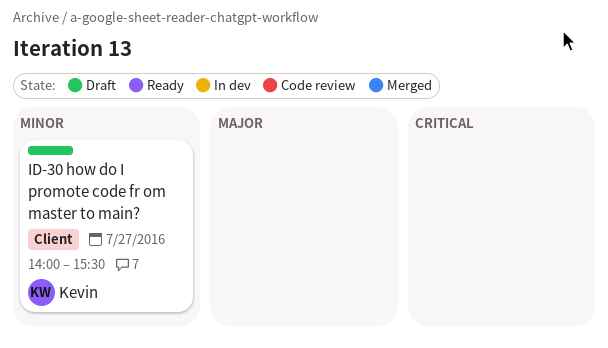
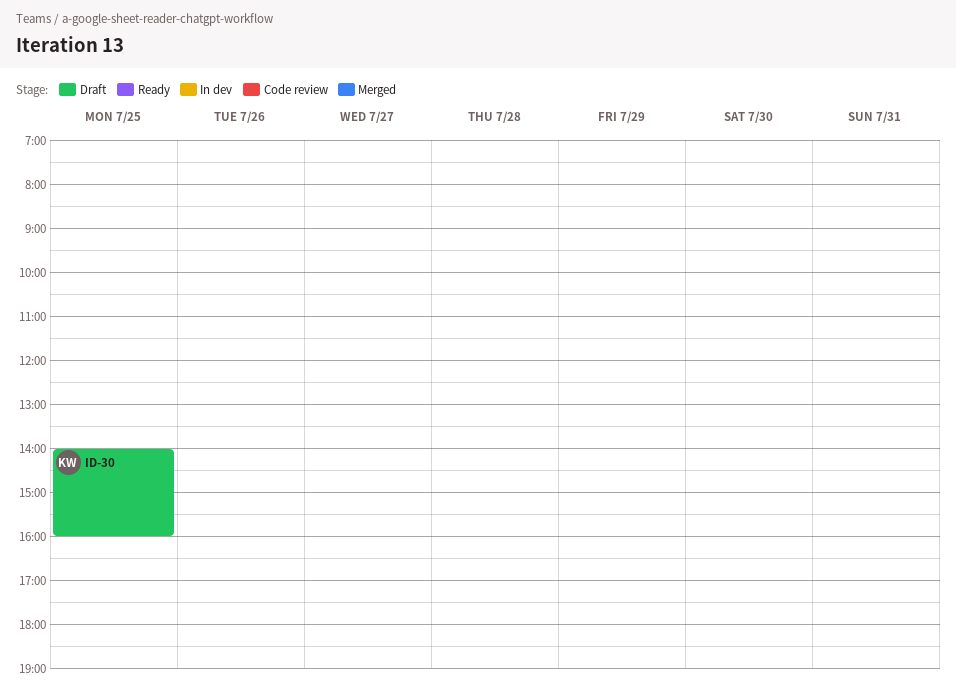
ID-30, day: Jul 27 -> Jul 25
ID-30, ends: 15:30 -> 16:00

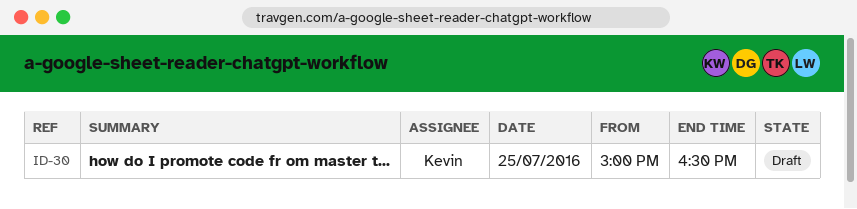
ID-30, begins: 14:00 -> 15:00
ID-30, ends: 16:00 -> 16:30

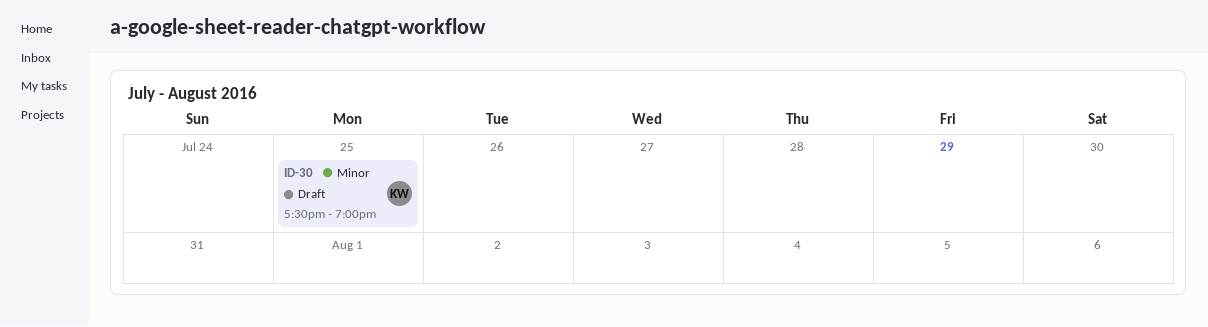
ID-30, begins: 15:00 -> 17:30
ID-30, ends: 16:30 -> 19:00

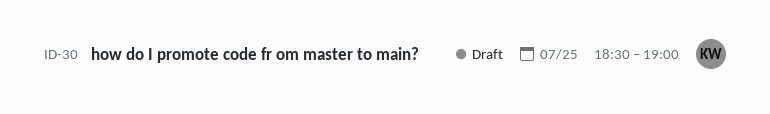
ID-30, begins: 17:30 -> 18:30

